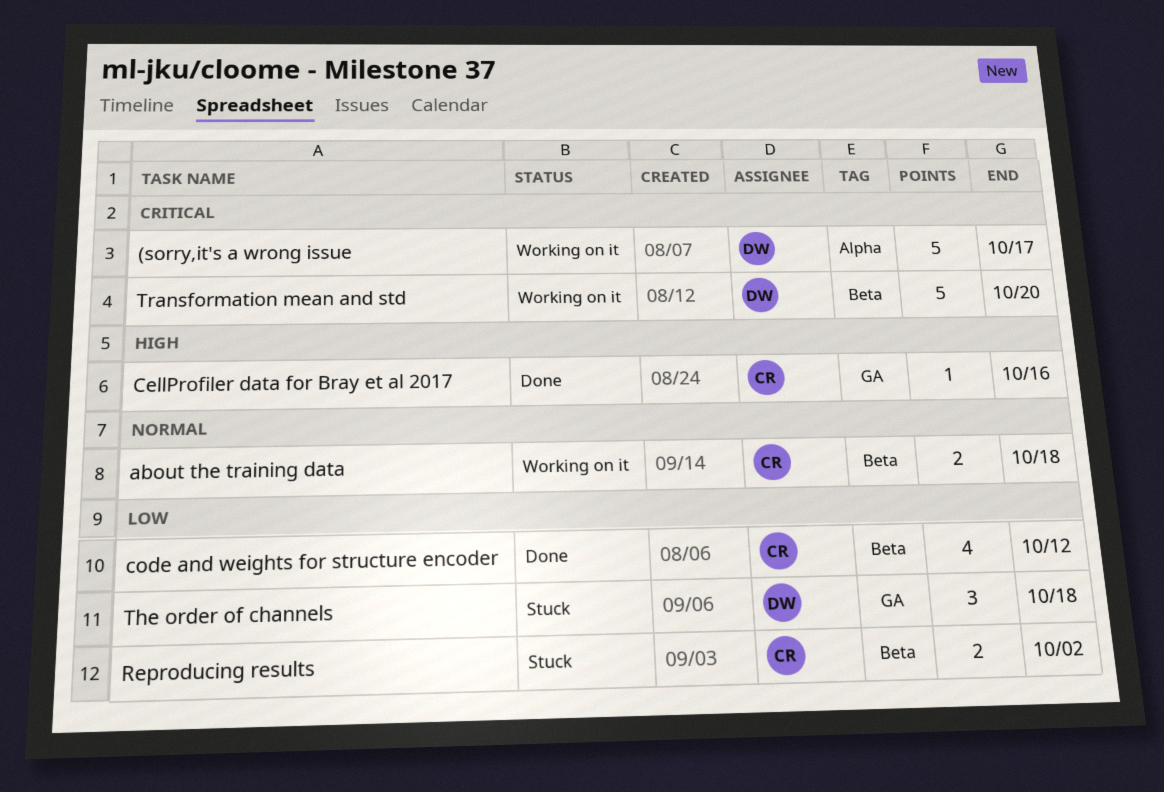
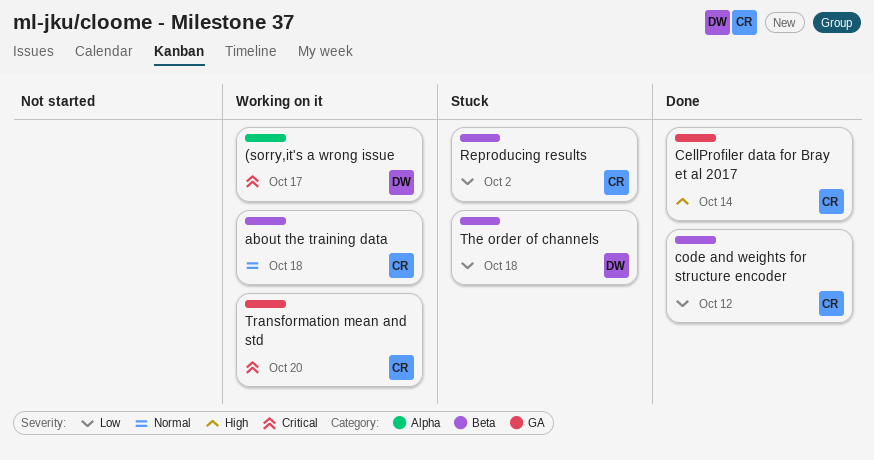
CellProfiler data for Bray et al 2017, due: Oct 16 -> Oct 14
The order of channels, label: GA -> Beta
Transformation mean and std, owner: DW -> CR
Transformation mean and std, label: Beta -> GA

